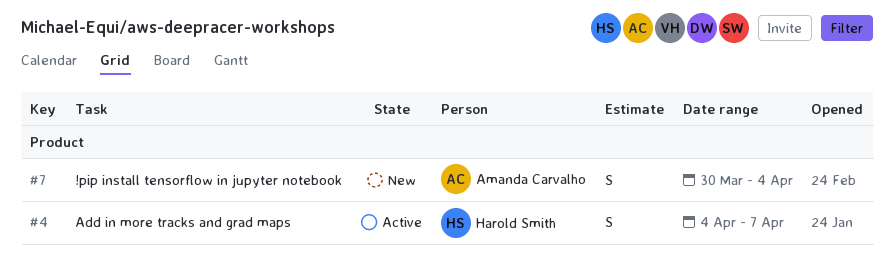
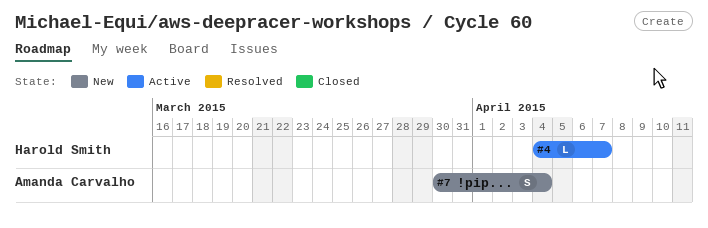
#4, estimate: S -> L

